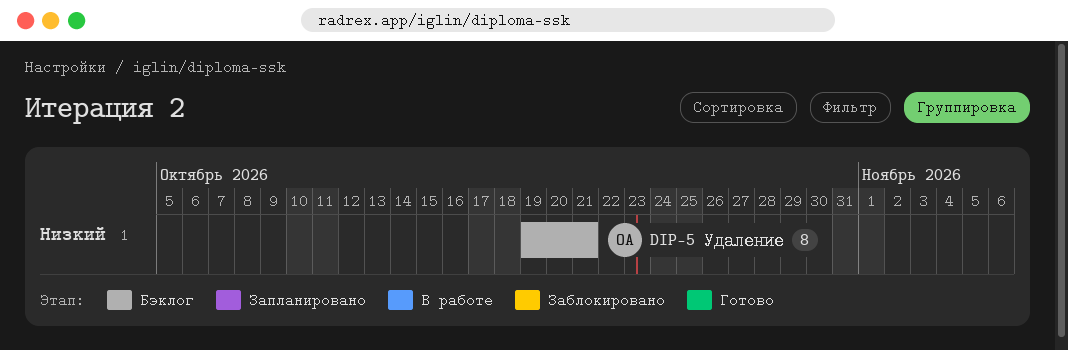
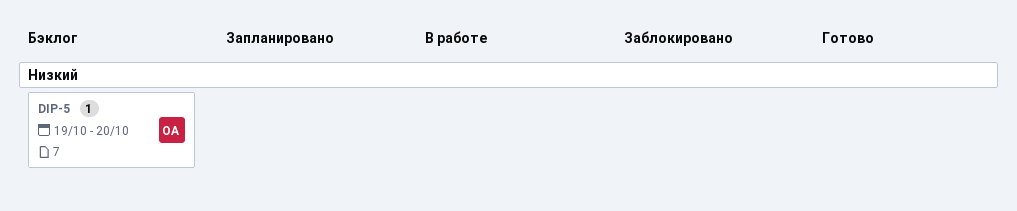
DIP-5, estimate: 8 -> 1
DIP-5, due: Oct 21 -> Oct 20

